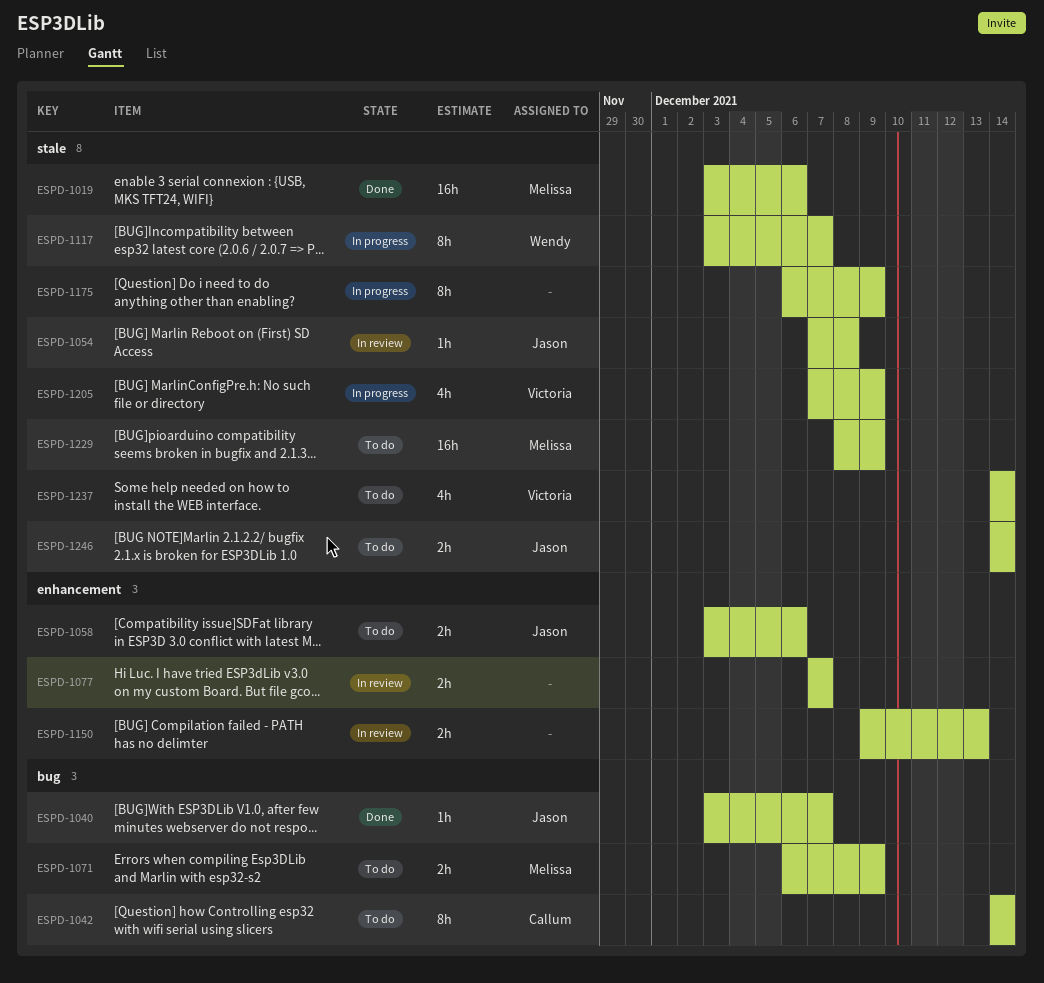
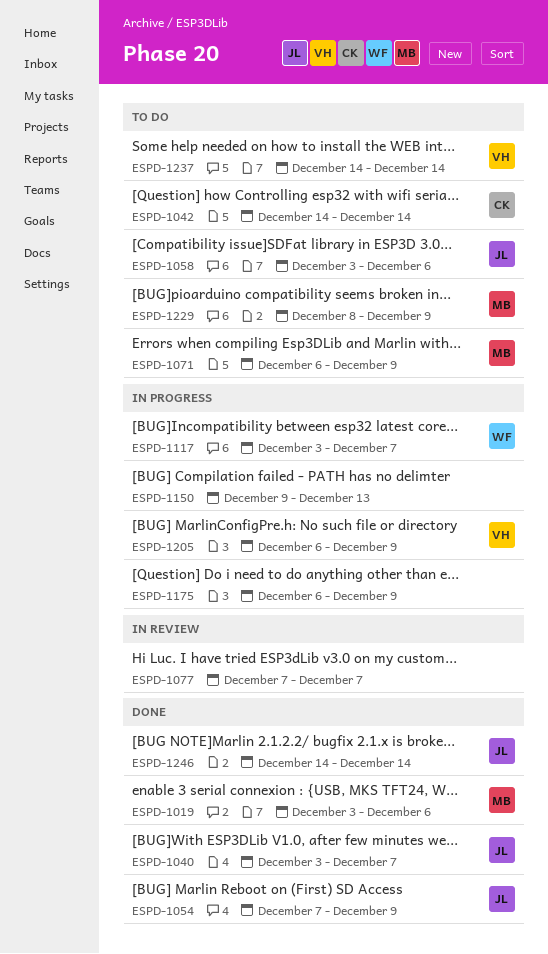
ESPD-1054, status: In review -> Done
ESPD-1054, due: Dec 8 -> Dec 9
ESPD-1150, status: In review -> In progress
ESPD-1205, start: Dec 7 -> Dec 6
ESPD-1246, status: To do -> Done

